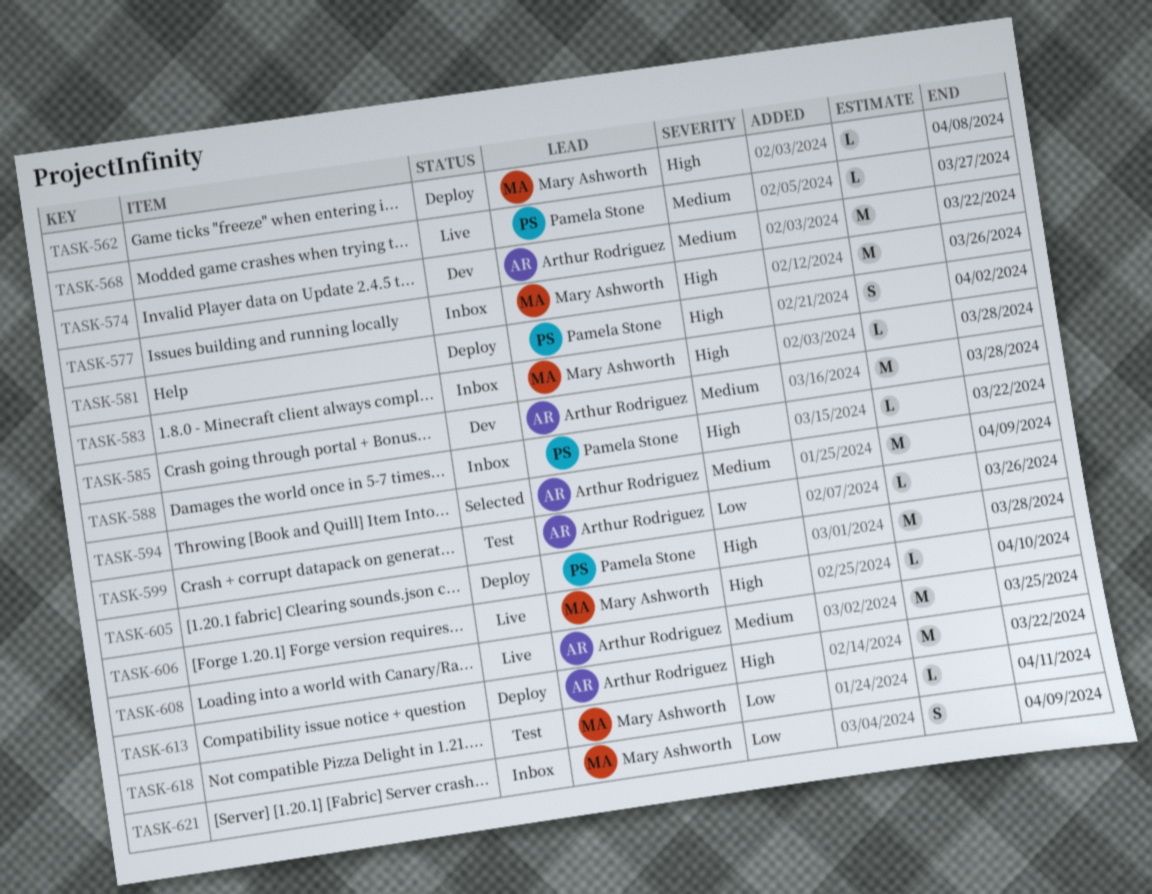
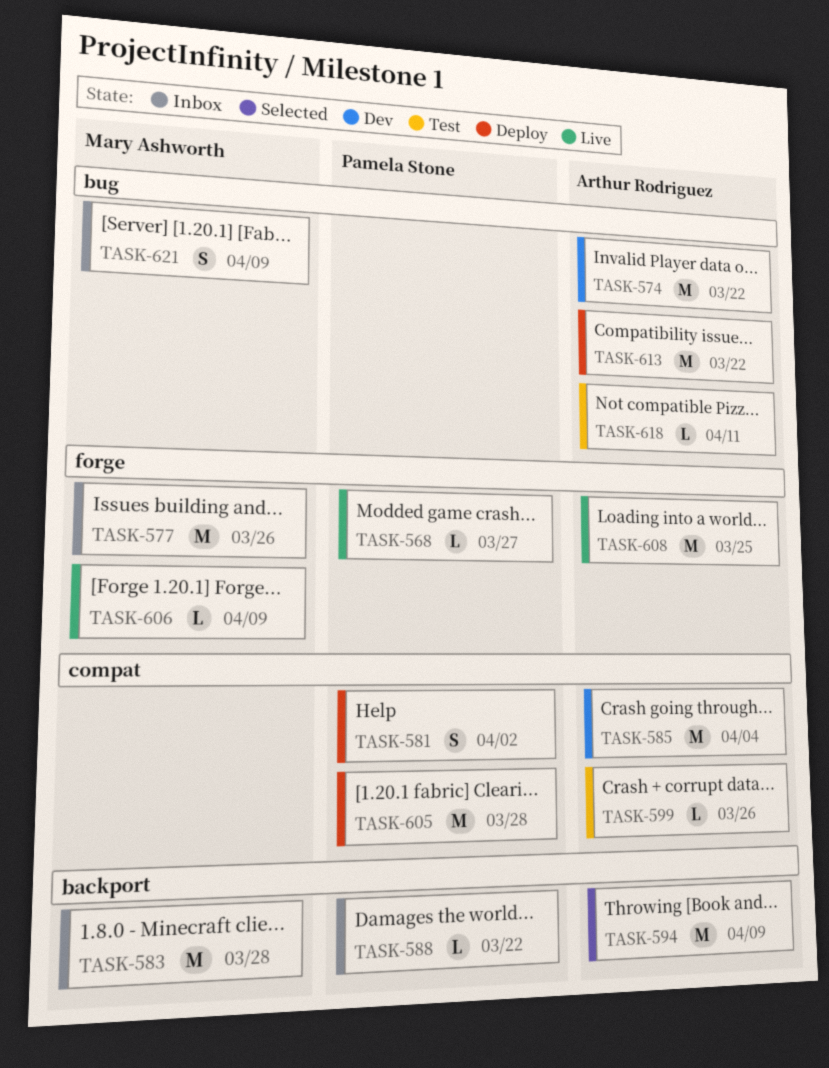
TASK-562: present -> none
TASK-583, estimate: L -> M
TASK-585, due: Mar 28 -> Apr 4
TASK-606, due: Apr 10 -> Apr 9
TASK-618, owner: Mary Ashworth -> Arthur Rodriguez

